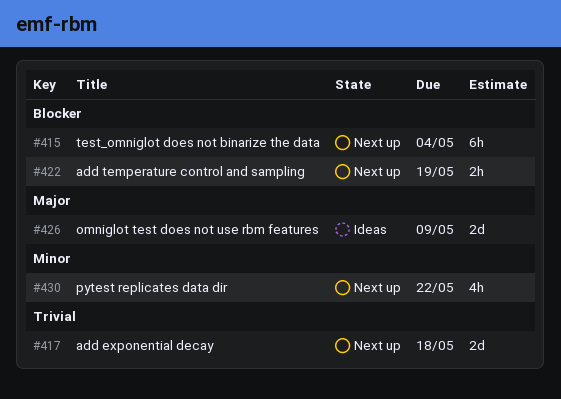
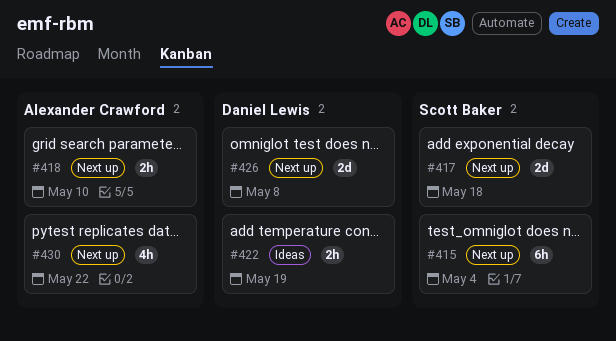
#418: none -> present
#422, status: Next up -> Ideas
#426, status: Ideas -> Next up
#426, due: May 9 -> May 8

